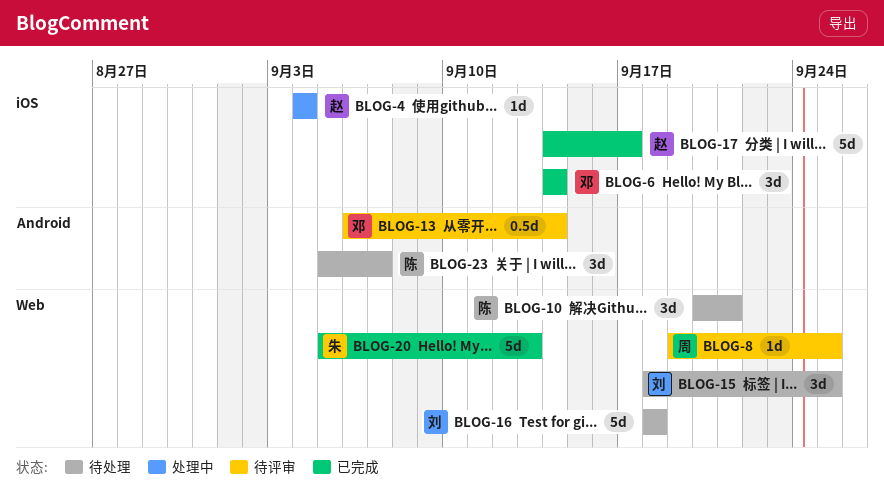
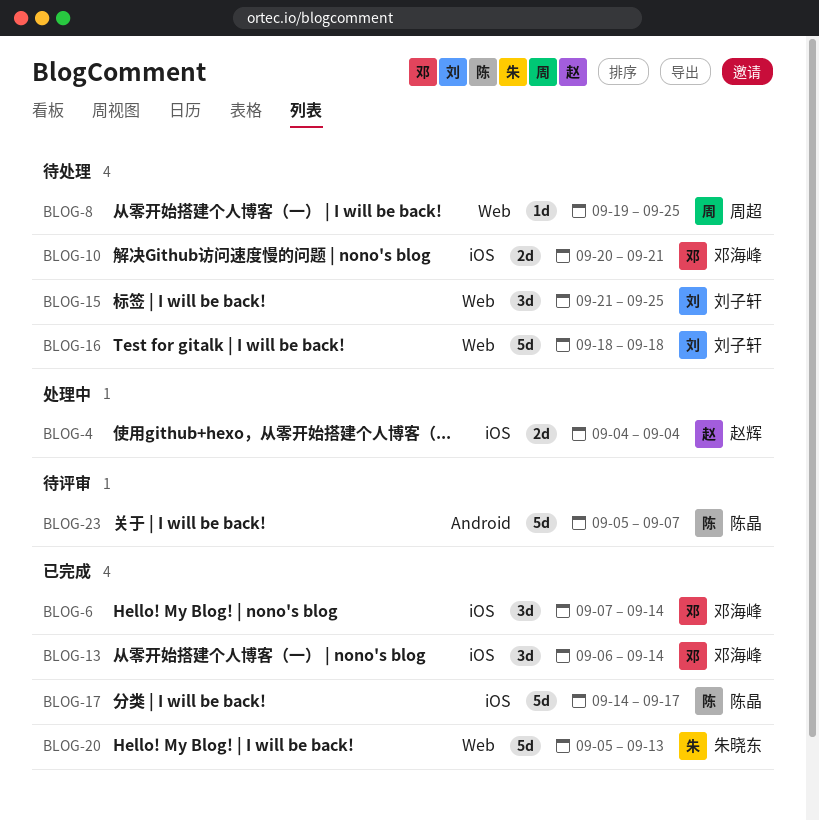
BLOG-4, estimate: 1d -> 2d
BLOG-6, start: Sep 14 -> Sep 7
BLOG-8, status: 待评审 -> 待处理
BLOG-10, owner: 陈晶 -> 邓海峰
BLOG-10, label: Web -> iOS
BLOG-10, estimate: 3d -> 2d
BLOG-13, status: 待评审 -> 已完成
BLOG-13, label: Android -> iOS
BLOG-13, estimate: 0.5d -> 3d
BLOG-15, start: Sep 18 -> Sep 21
BLOG-17, owner: 赵辉 -> 陈晶
BLOG-23, status: 待处理 -> 待评审
BLOG-23, estimate: 3d -> 5d

